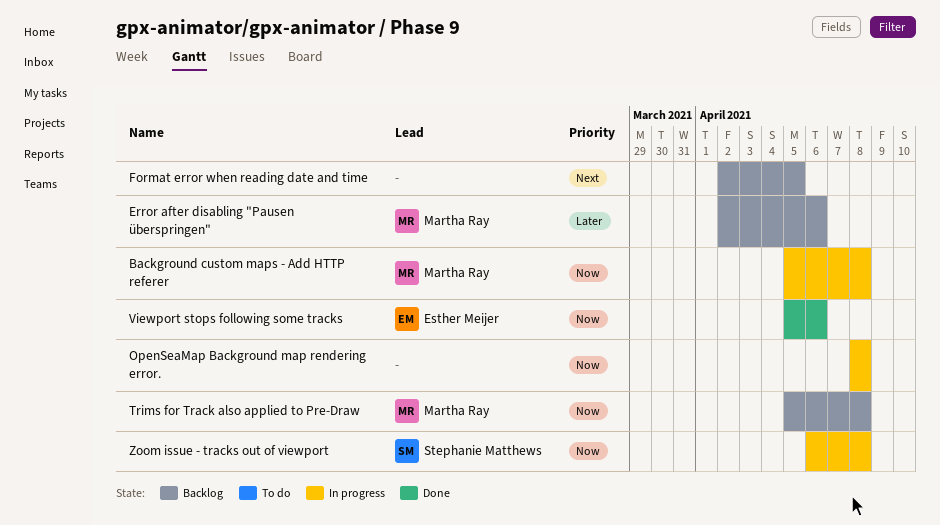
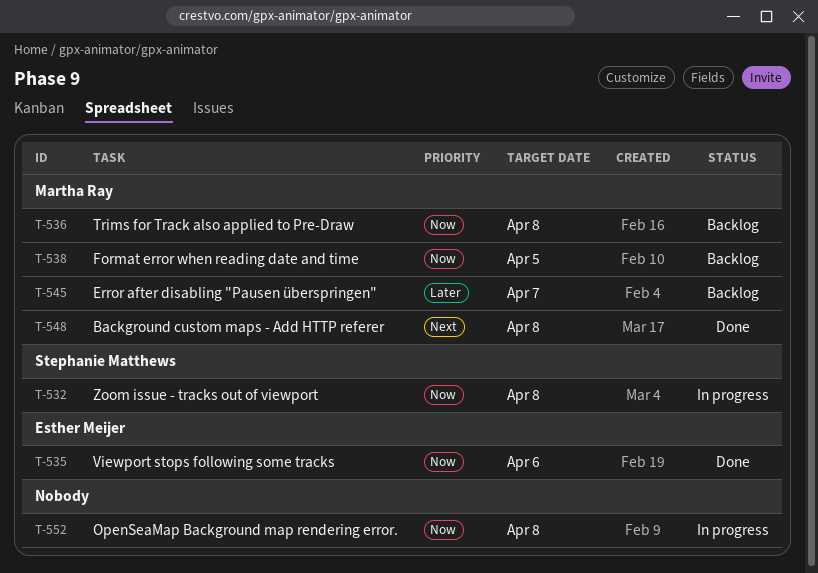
Background custom maps - Add HTTP referer, status: In progress -> Done
Background custom maps - Add HTTP referer, priority: Now -> Next
Error after disabling "Pausen überspringen", due: Apr 6 -> Apr 7
Format error when reading date and time, owner: none -> Martha Ray
Format error when reading date and time, priority: Next -> Now

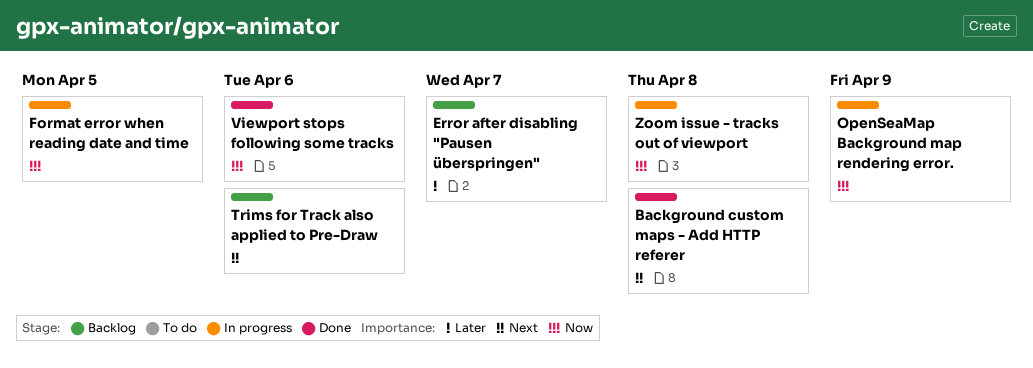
Format error when reading date and time, status: Backlog -> In progress
OpenSeaMap Background map rendering error., due: Apr 8 -> Apr 9
Trims for Track also applied to Pre-Draw, priority: Now -> Next
Trims for Track also applied to Pre-Draw, due: Apr 8 -> Apr 6

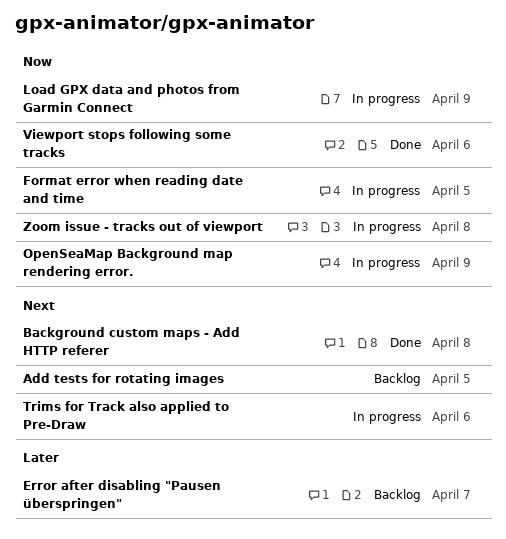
Add tests for rotating images: none -> present
Load GPX data and photos from Garmin Connect: none -> present
Trims for Track also applied to Pre-Draw, status: Backlog -> In progress

